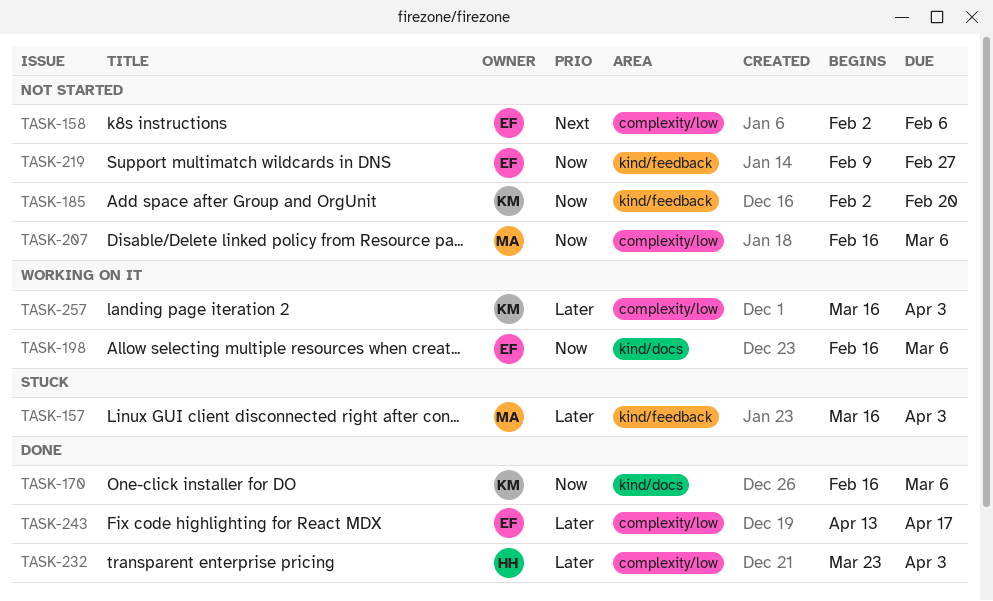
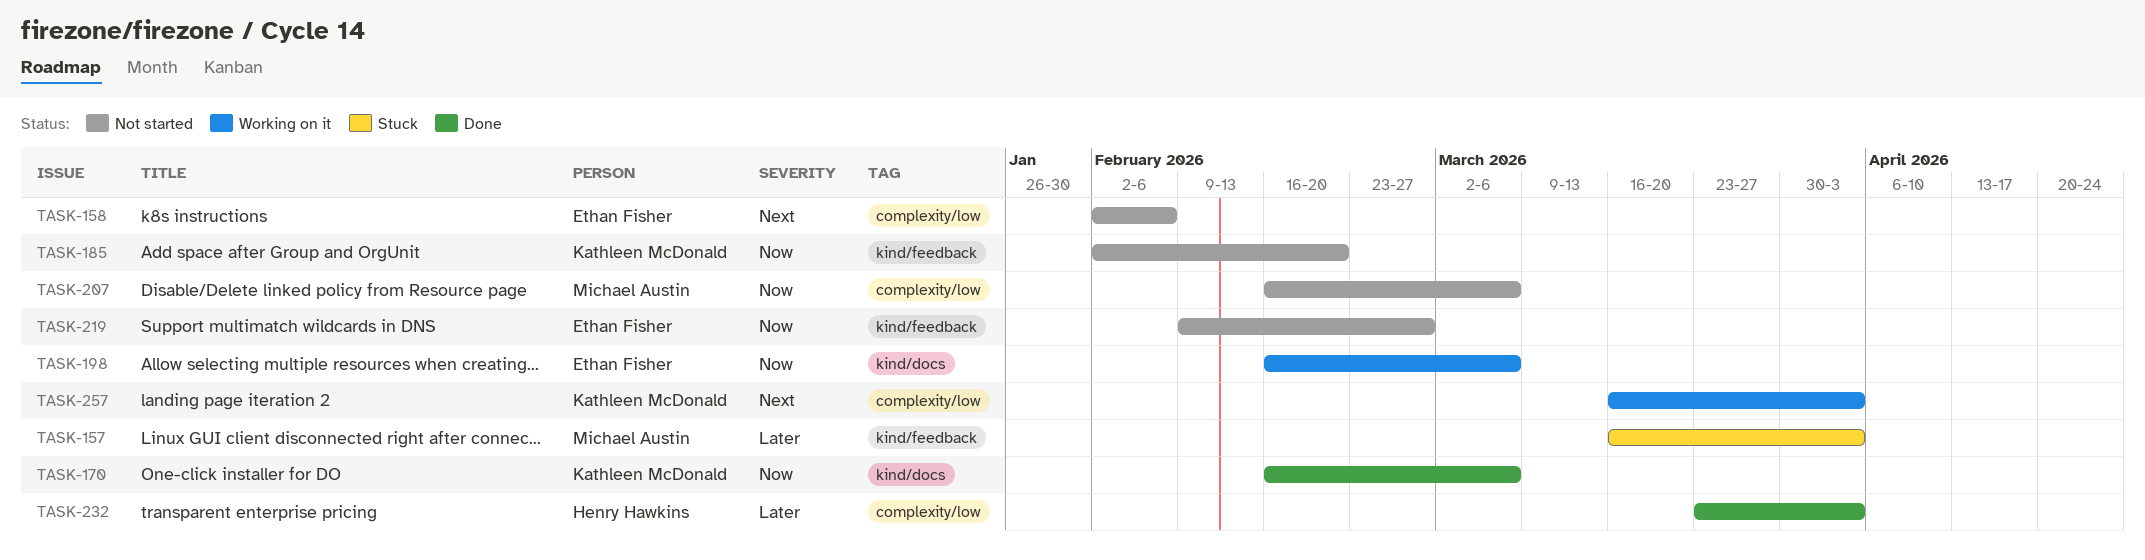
TASK-243: present -> none
TASK-257, priority: Later -> Next

